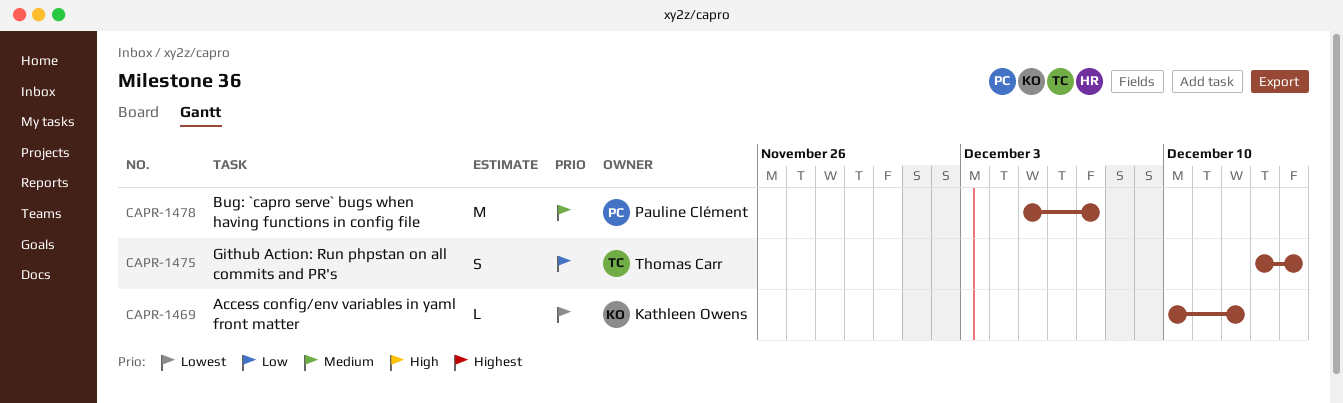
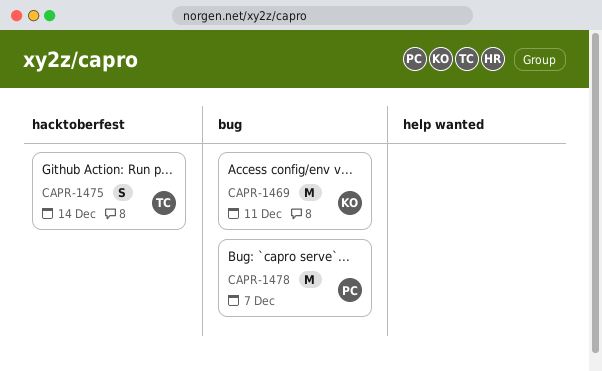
CAPR-1469, estimate: L -> M
CAPR-1469, due: Dec 12 -> Dec 11

